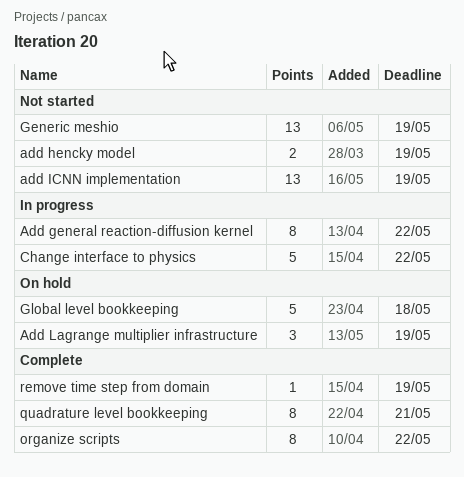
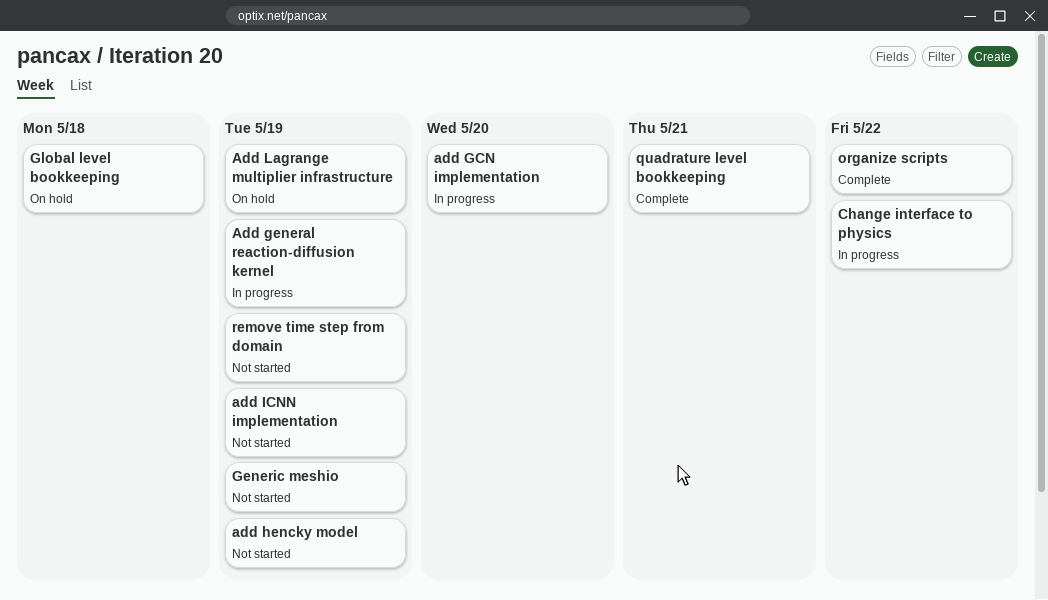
add GCN implementation: none -> present
Add general reaction-diffusion kernel, due: May 22 -> May 19
remove time step from domain, status: Complete -> Not started

